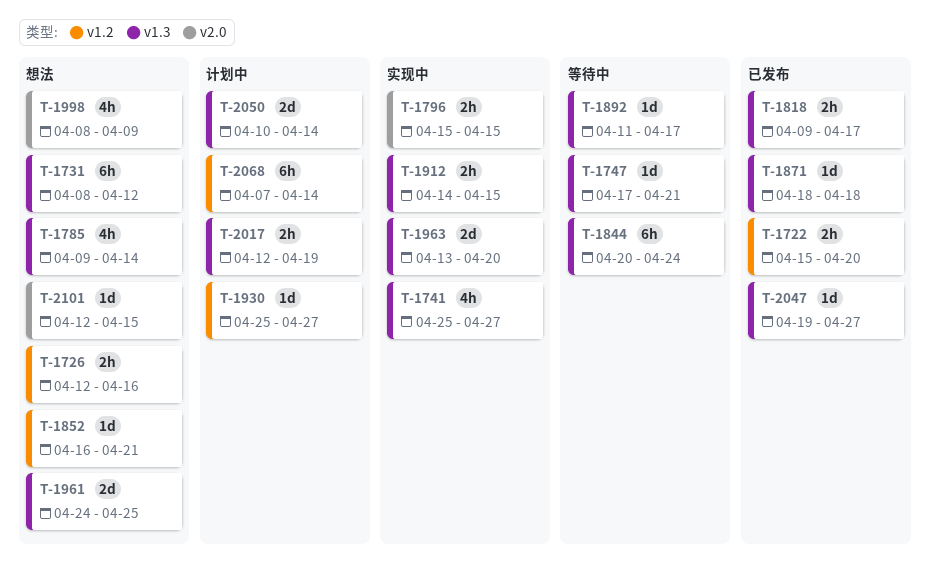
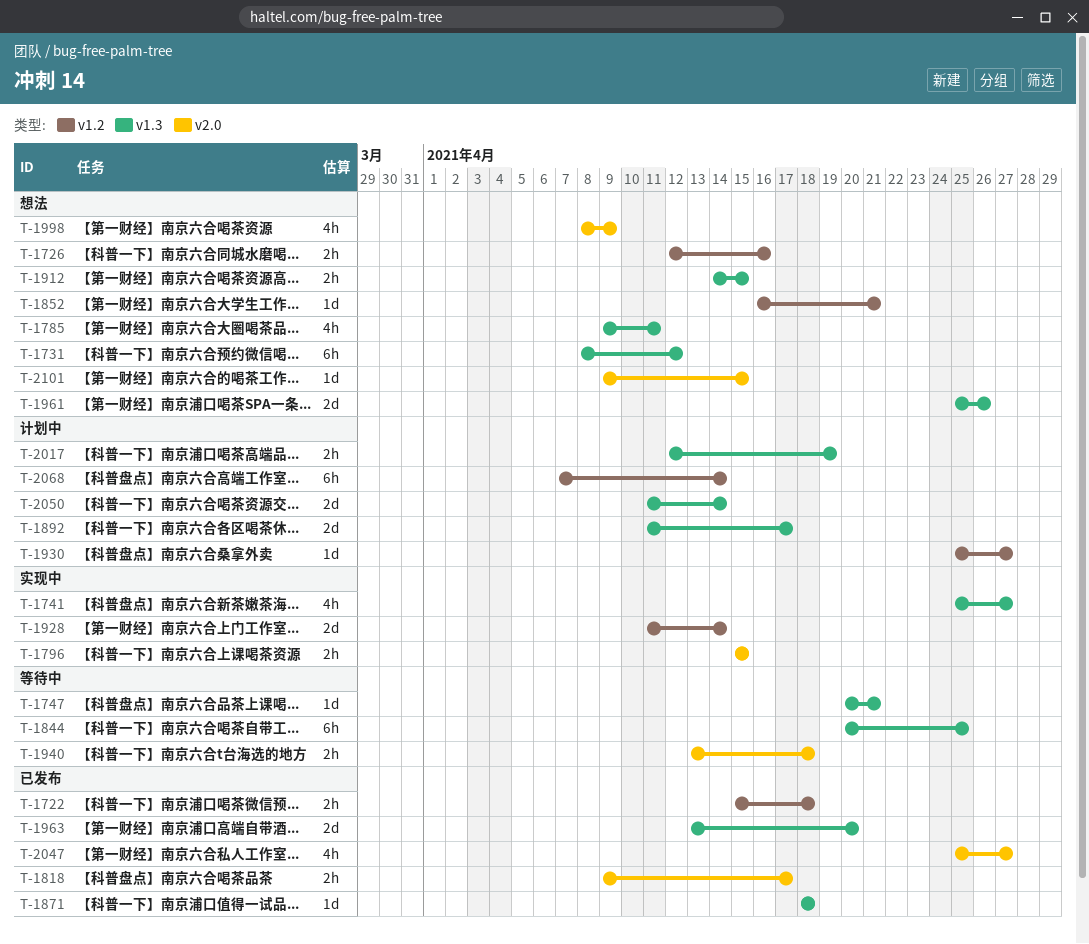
T-1722, due: Apr 20 -> Apr 18
T-1747, start: Apr 17 -> Apr 20
T-1785, due: Apr 14 -> Apr 11
T-1818, label: v1.3 -> v2.0
T-1844, due: Apr 24 -> Apr 25
T-1892, status: 等待中 -> 计划中
T-1892, estimate: 1d -> 2d
T-1912, status: 实现中 -> 想法
T-1928: none -> present
T-1940: none -> present
T-1961, start: Apr 24 -> Apr 25
T-1961, due: Apr 25 -> Apr 26
T-1963, status: 实现中 -> 已发布
T-2047, label: v1.3 -> v2.0
T-2047, estimate: 1d -> 4h
T-2047, start: Apr 19 -> Apr 25
T-2050, start: Apr 10 -> Apr 11
T-2101, start: Apr 12 -> Apr 9

